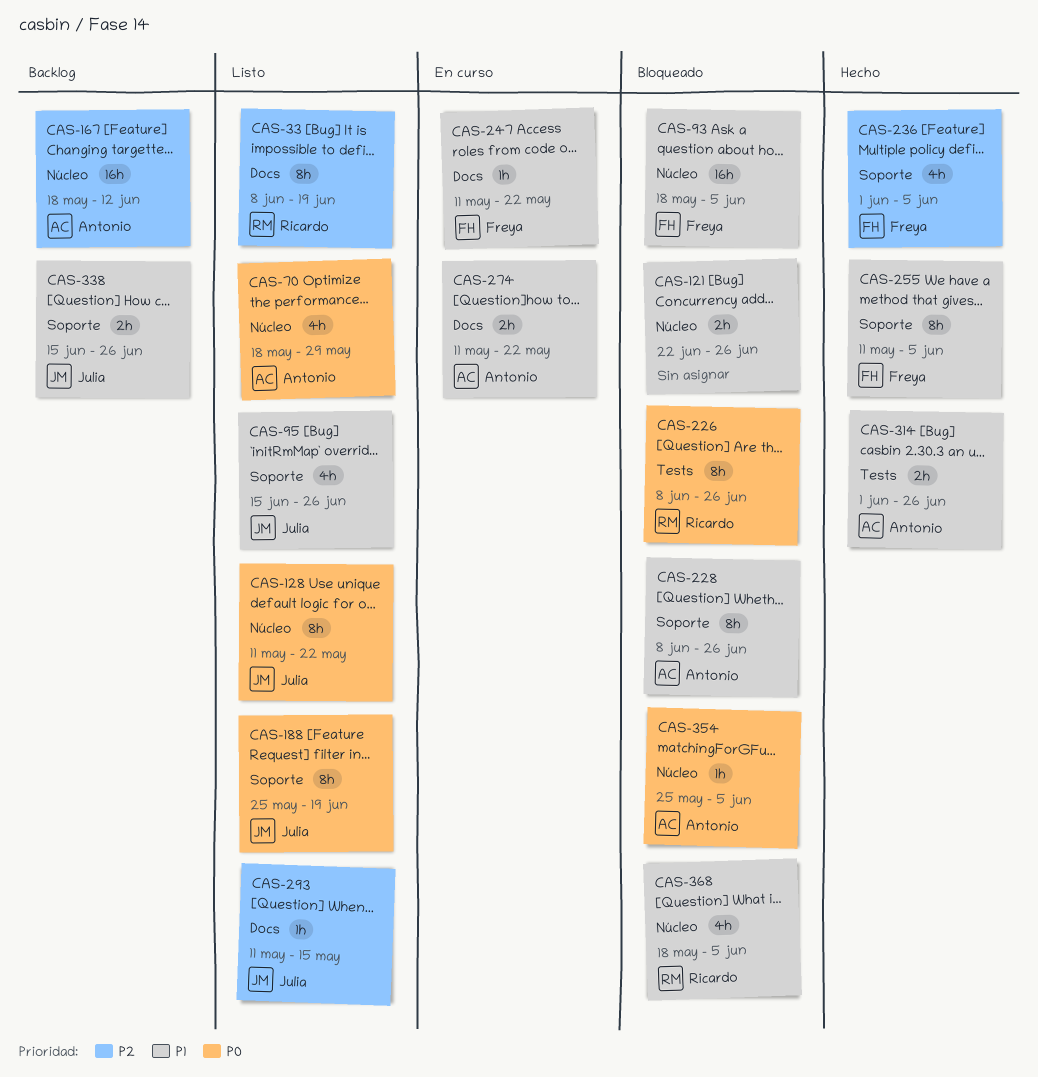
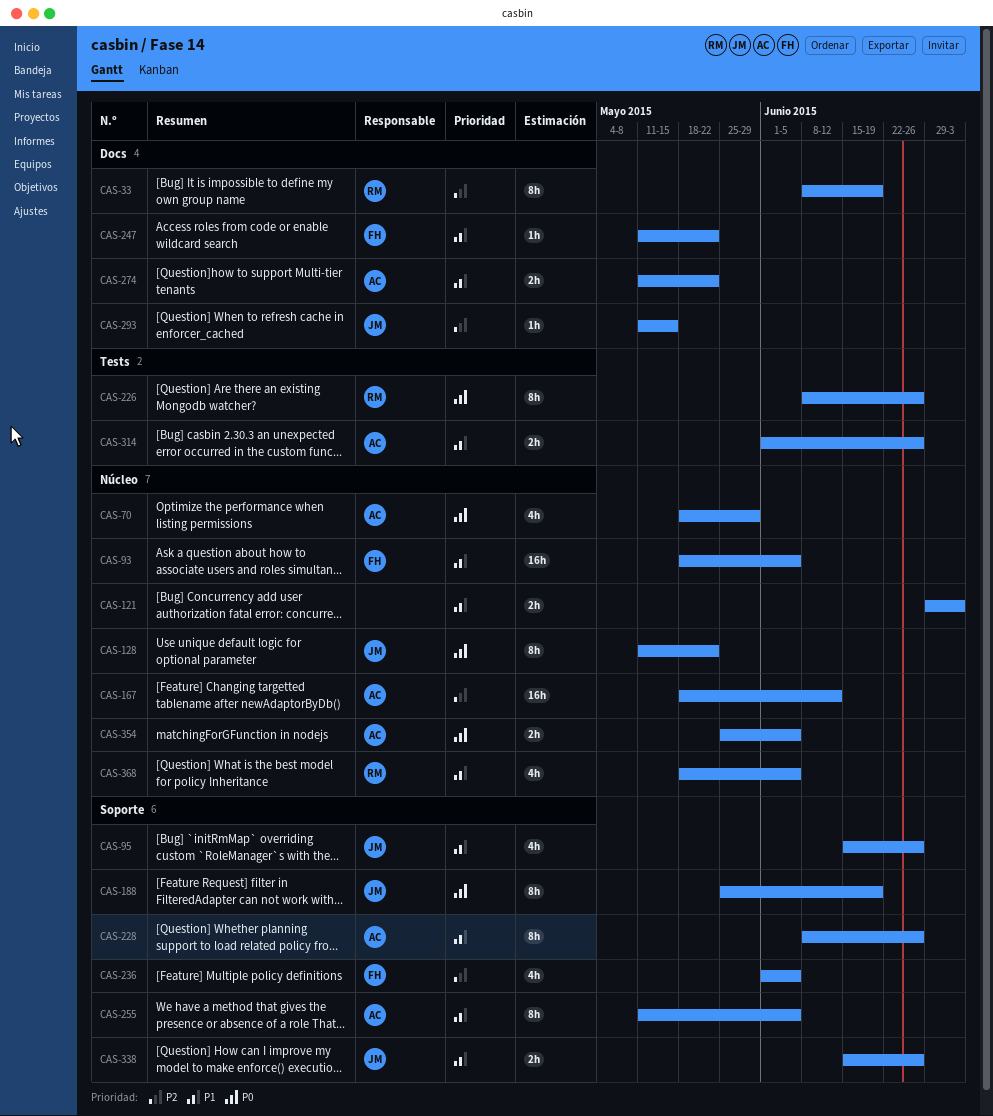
CAS-121, start: Jun 22 -> Jun 29
CAS-121, due: Jun 26 -> Jul 3
CAS-255, owner: Freya -> Antonio
CAS-354, estimate: 1h -> 2h

